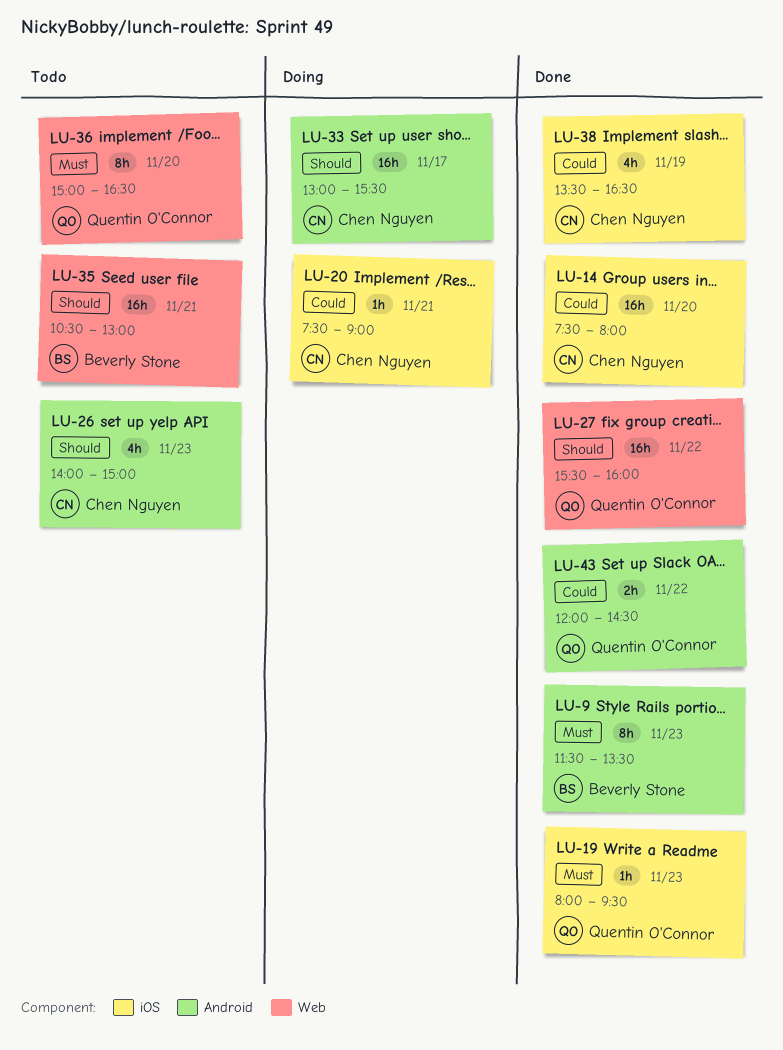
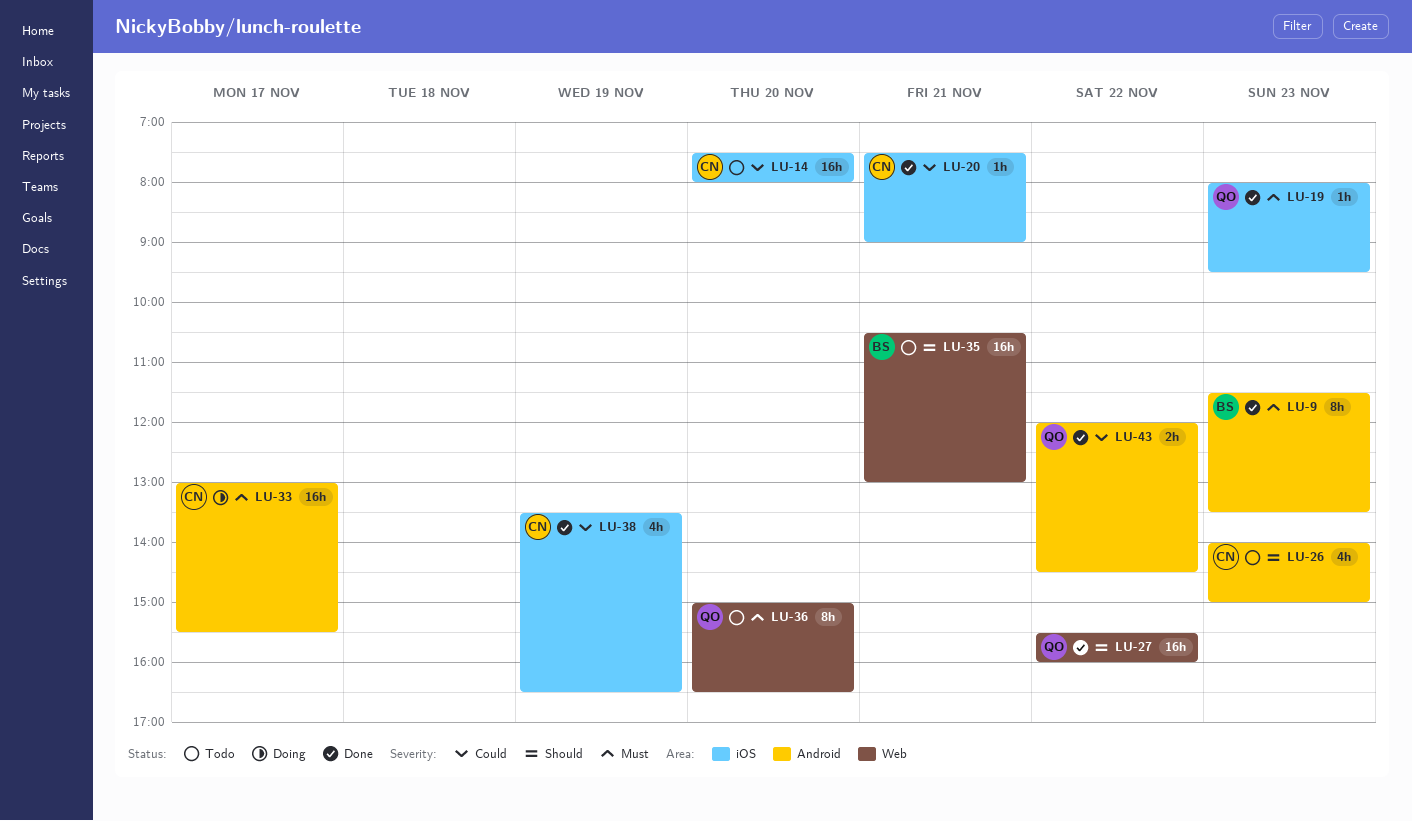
LU-14, status: Done -> Todo
LU-20, status: Doing -> Done
LU-33, priority: Should -> Must

